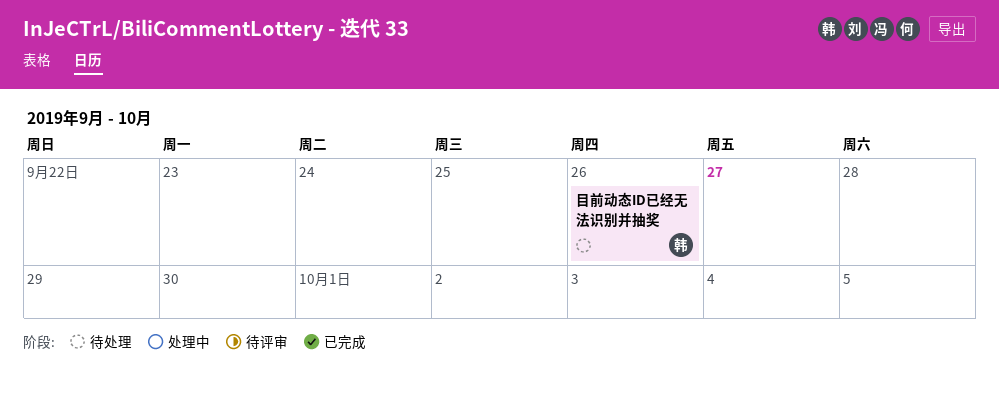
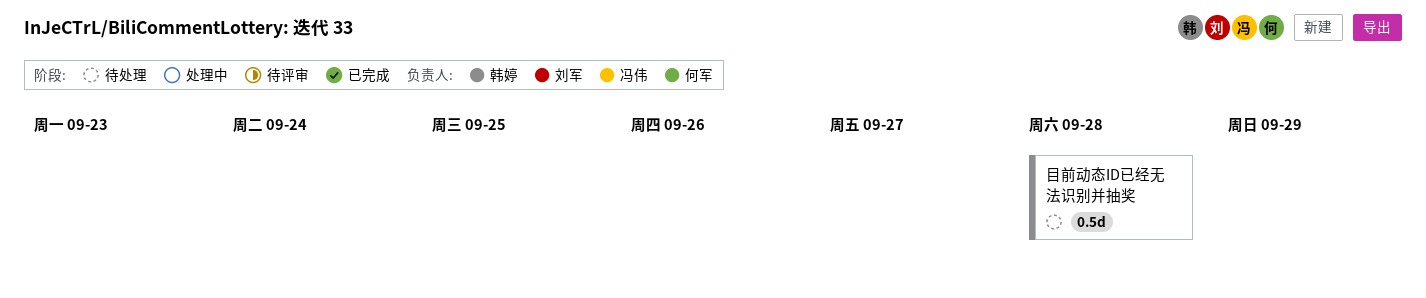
目前动态ID已经无法识别并抽奖, due: Sep 26 -> Sep 28

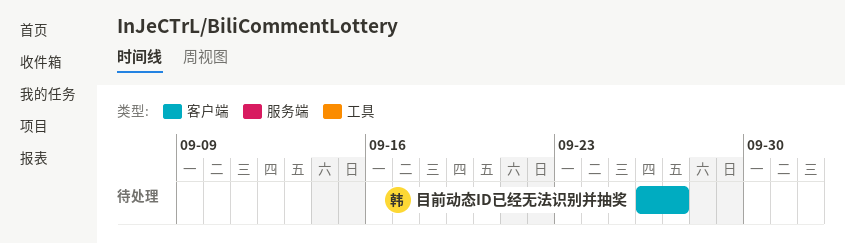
目前动态ID已经无法识别并抽奖, due: Sep 28 -> Sep 27

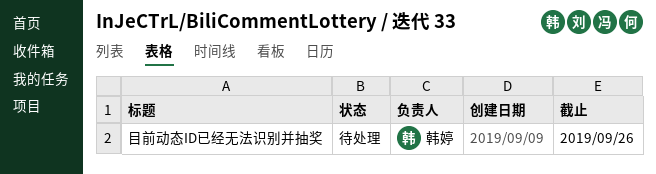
目前动态ID已经无法识别并抽奖, due: Sep 27 -> Sep 26

